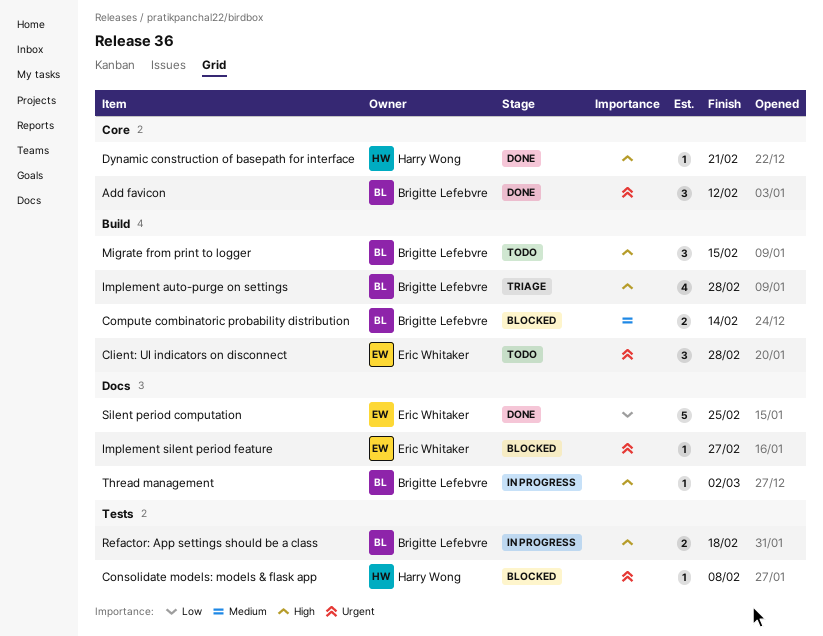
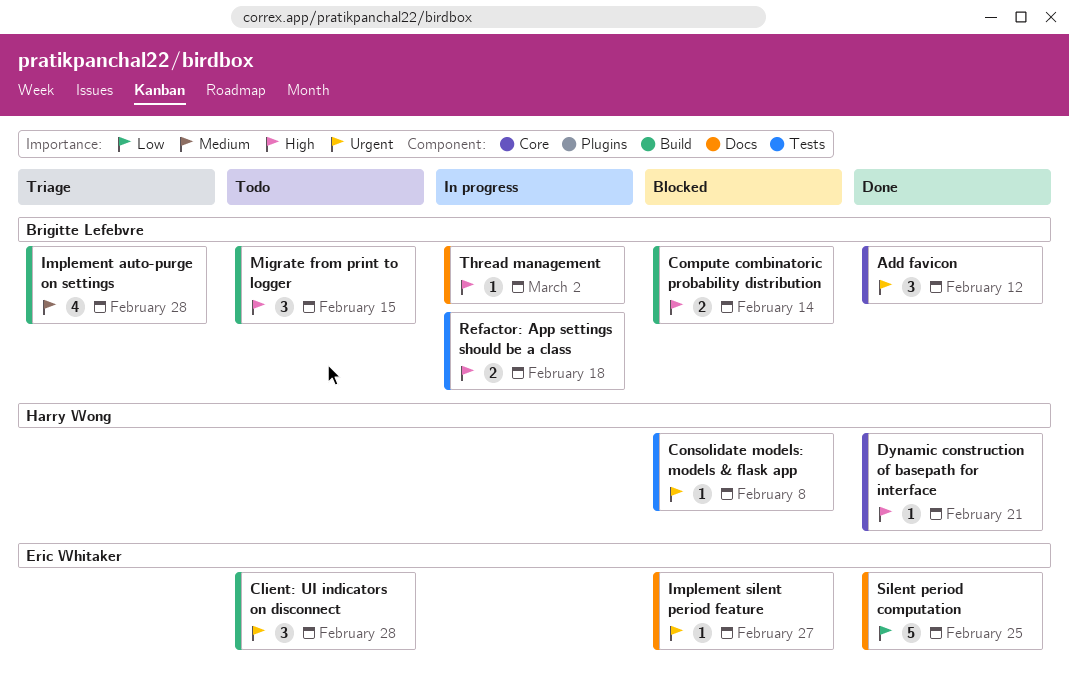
Compute combinatoric probability distribution, priority: Medium -> High
Implement auto-purge on settings, priority: High -> Medium

